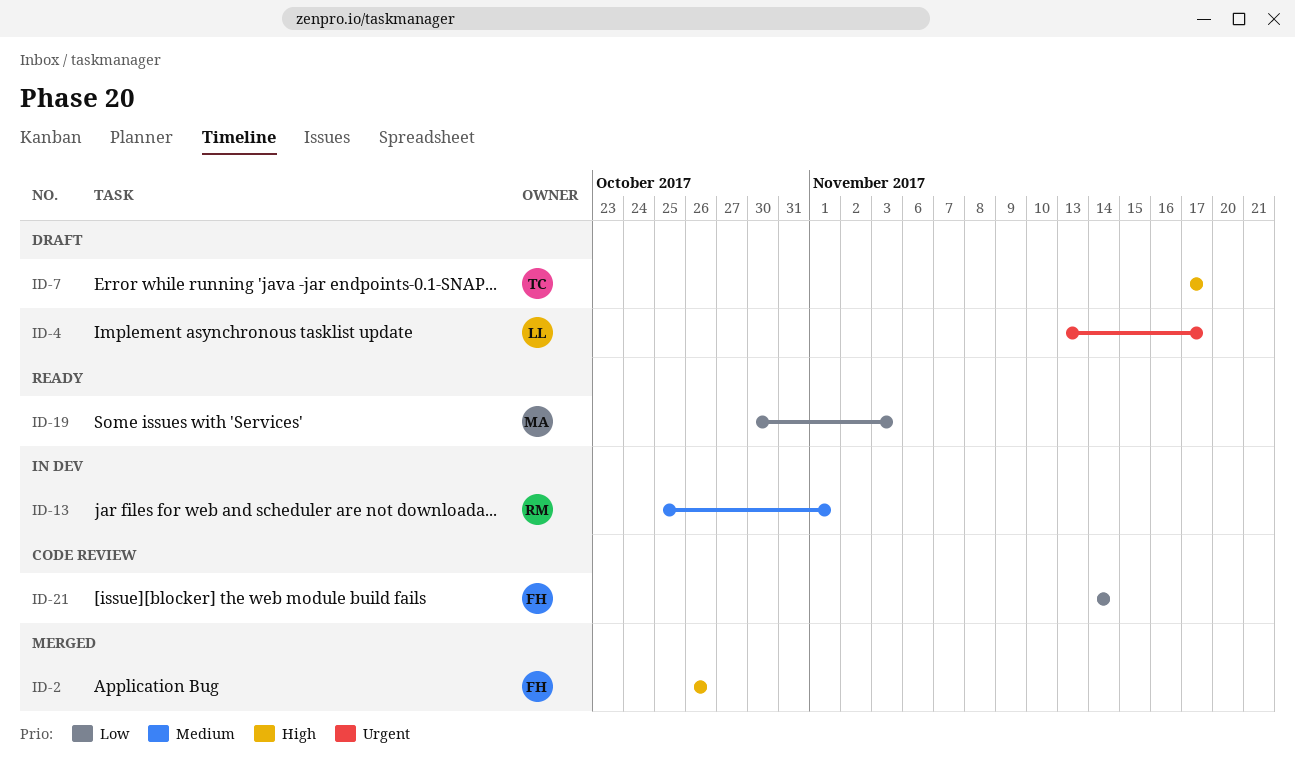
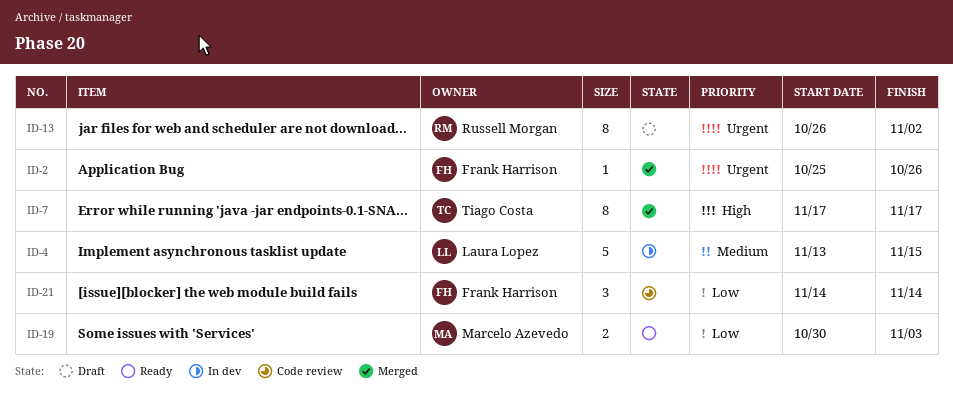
ID-2, priority: High -> Urgent
ID-2, start: Oct 26 -> Oct 25
ID-4, status: Draft -> In dev
ID-4, priority: Urgent -> Medium
ID-4, due: Nov 17 -> Nov 15
ID-7, status: Draft -> Merged
ID-13, status: In dev -> Draft
ID-13, priority: Medium -> Urgent
ID-13, start: Oct 25 -> Oct 26
ID-13, due: Nov 1 -> Nov 2

